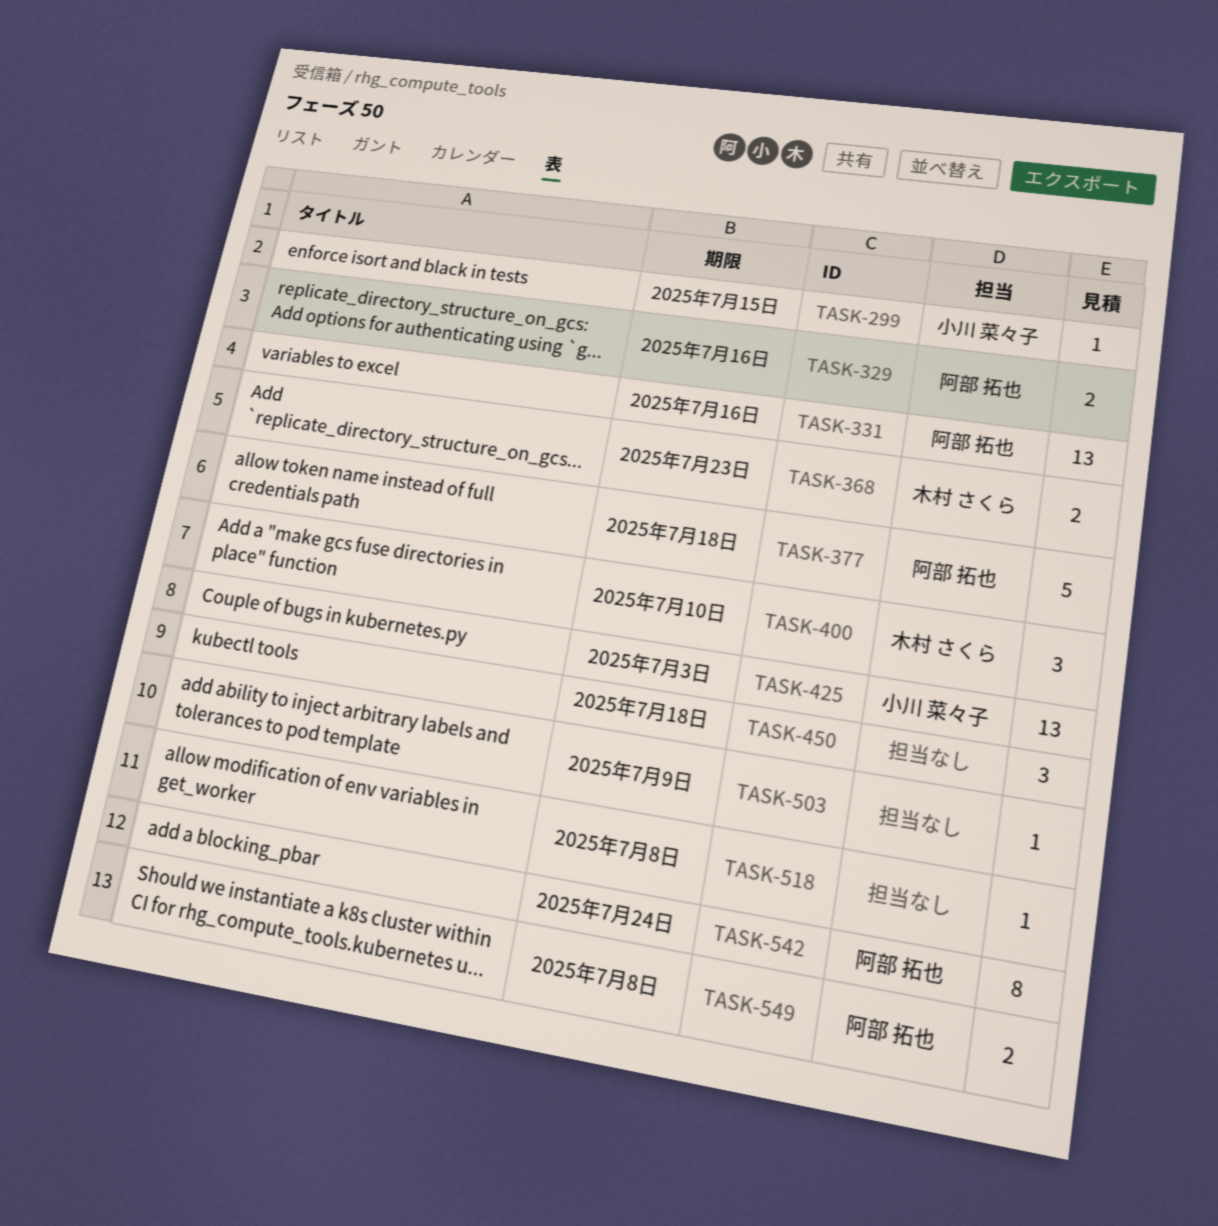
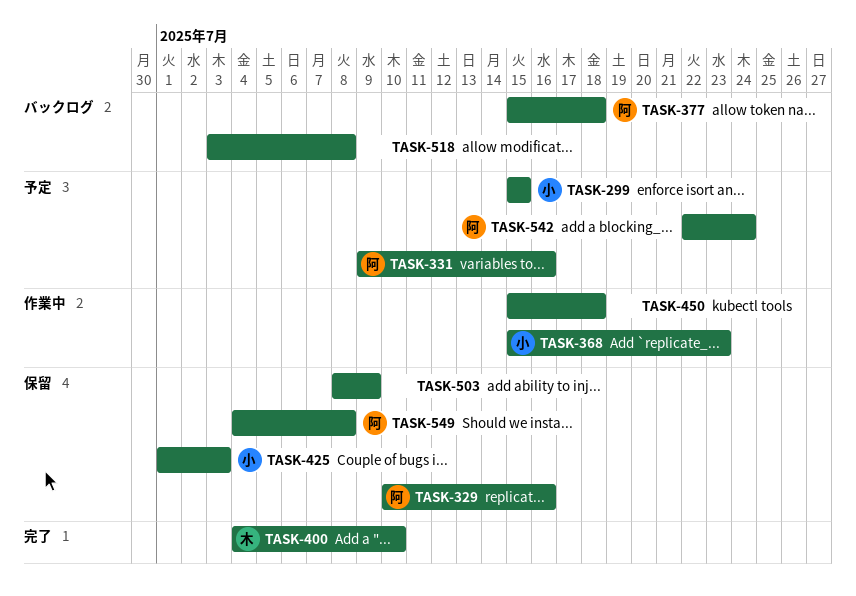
TASK-368, owner: 木村 さくら -> 小川 菜々子

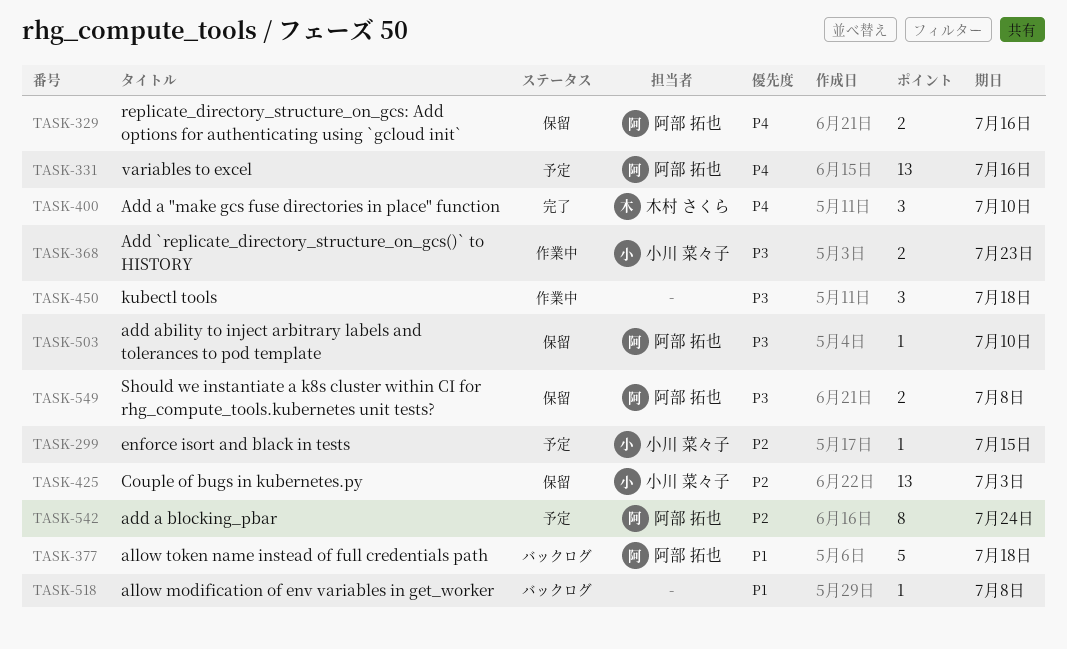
TASK-503, owner: none -> 阿部 拓也
TASK-503, due: Jul 9 -> Jul 10

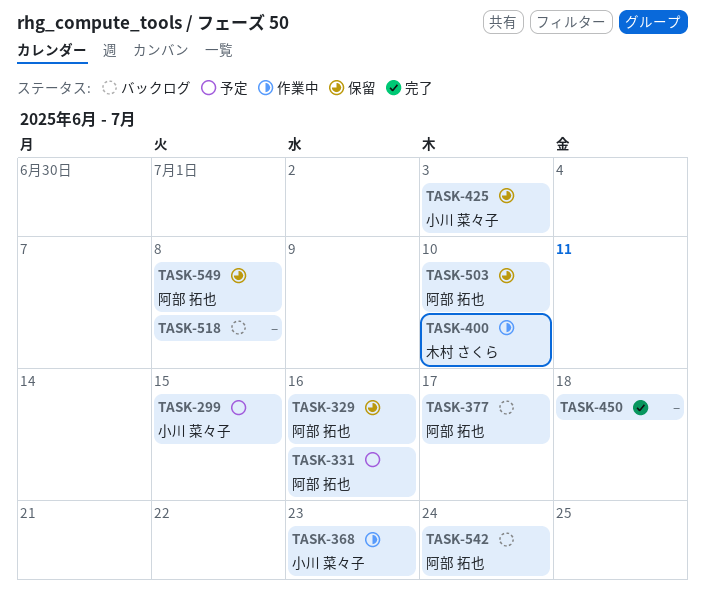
TASK-377, due: Jul 18 -> Jul 17
TASK-400, status: 完了 -> 作業中
TASK-450, status: 作業中 -> 完了
TASK-542, status: 予定 -> バックログ

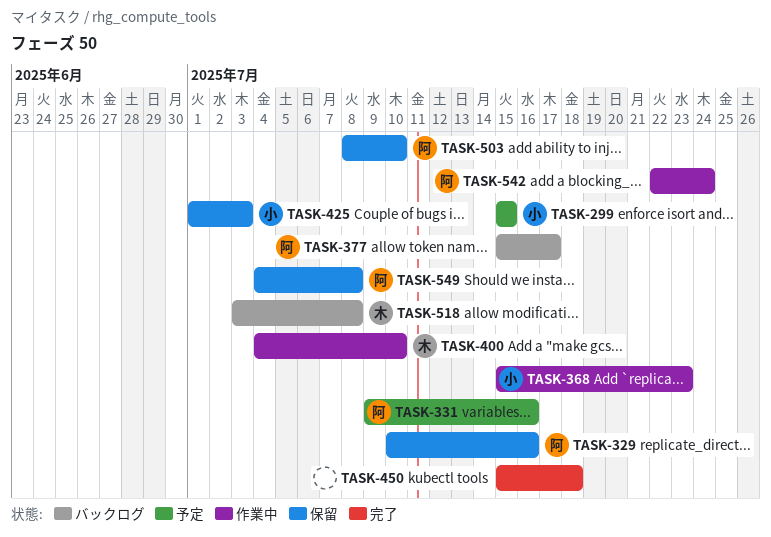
TASK-518, owner: none -> 木村 さくら
TASK-542, status: バックログ -> 作業中

